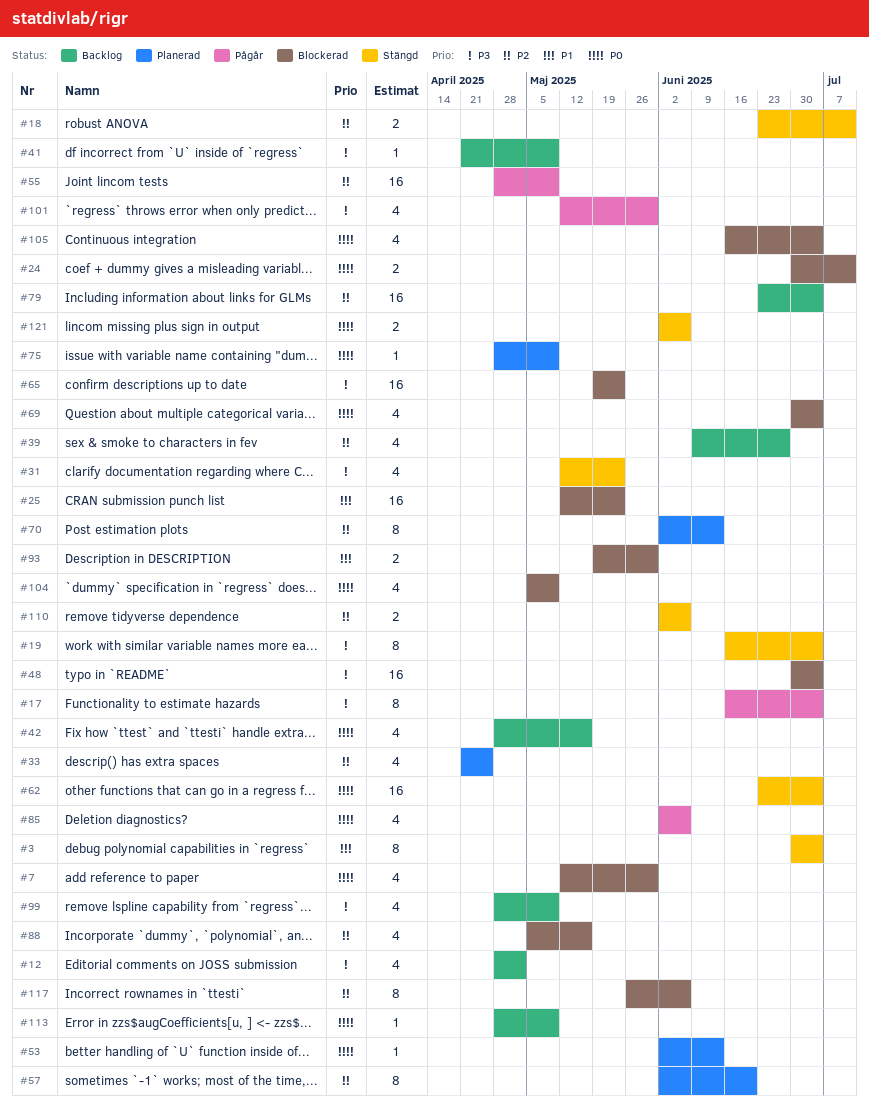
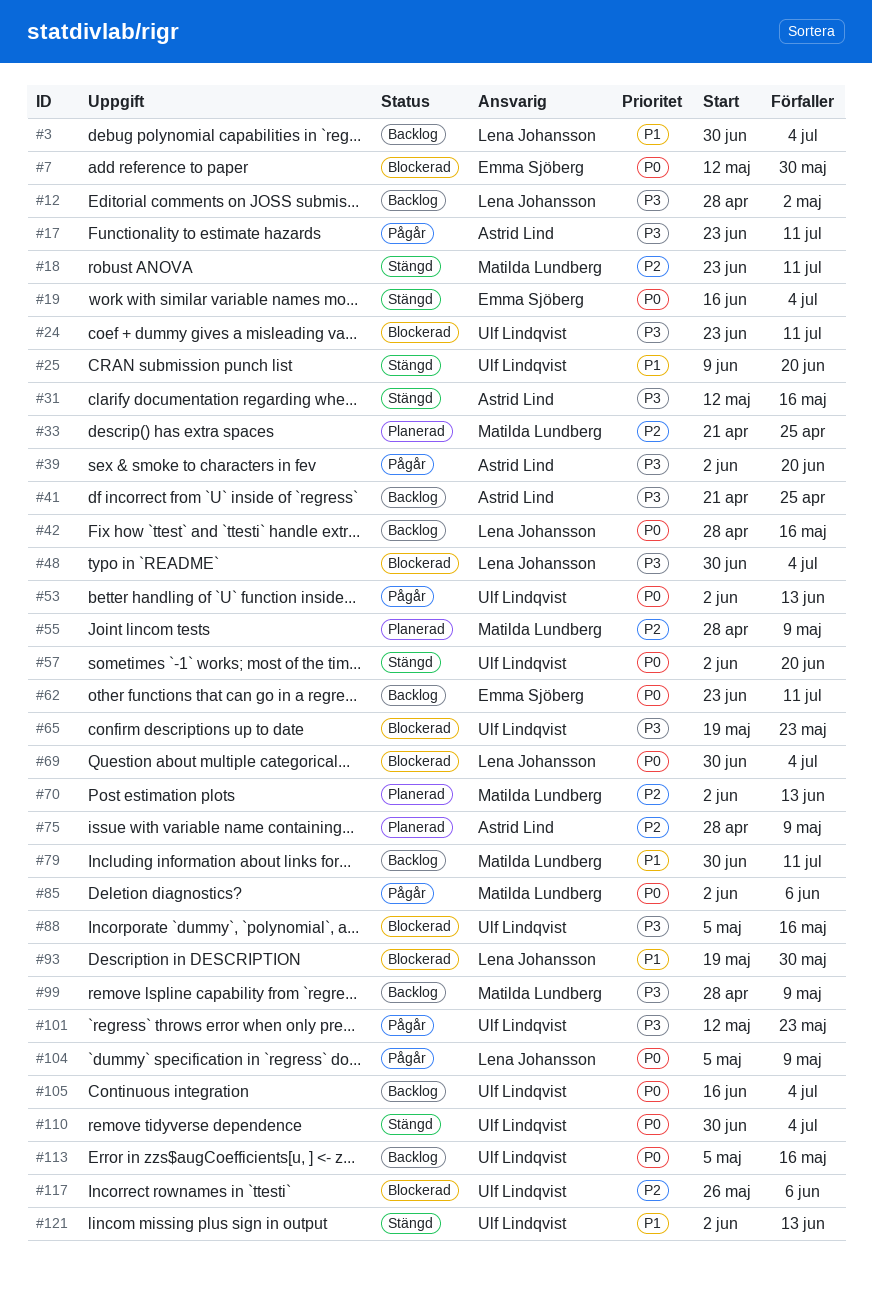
#3, status: Stängd -> Backlog
#17, start: Jun 16 -> Jun 23
#17, due: Jul 4 -> Jul 11
#19, priority: P3 -> P0
#24, priority: P0 -> P3
#24, start: Jun 30 -> Jun 23
#25, status: Blockerad -> Stängd
#25, start: May 12 -> Jun 9
#25, due: May 23 -> Jun 20
#31, due: May 23 -> May 16
#39, status: Backlog -> Pågår
#39, priority: P2 -> P3
#39, start: Jun 9 -> Jun 2
#39, due: Jun 27 -> Jun 20
#41, due: May 9 -> Apr 25
#53, status: Planerad -> Pågår
#55, status: Pågår -> Planerad
#57, status: Planerad -> Stängd
#57, priority: P2 -> P0
#62, status: Stängd -> Backlog
#62, due: Jul 4 -> Jul 11
#75, priority: P0 -> P2
#79, priority: P2 -> P1
#79, start: Jun 23 -> Jun 30
#79, due: Jul 4 -> Jul 11
#88, priority: P2 -> P3
#101, due: May 30 -> May 23
#104, status: Blockerad -> Pågår
#105, status: Blockerad -> Backlog
#110, priority: P2 -> P0
#110, start: Jun 2 -> Jun 30
#110, due: Jun 6 -> Jul 4
#113, start: Apr 28 -> May 5
#113, due: May 9 -> May 16
#121, priority: P0 -> P1
#121, due: Jun 6 -> Jun 13

